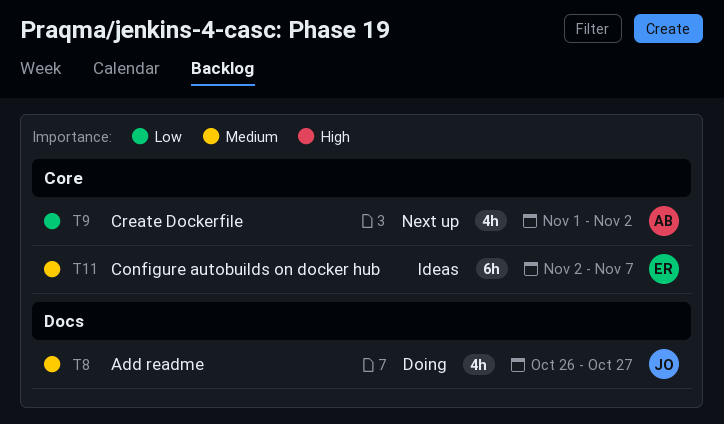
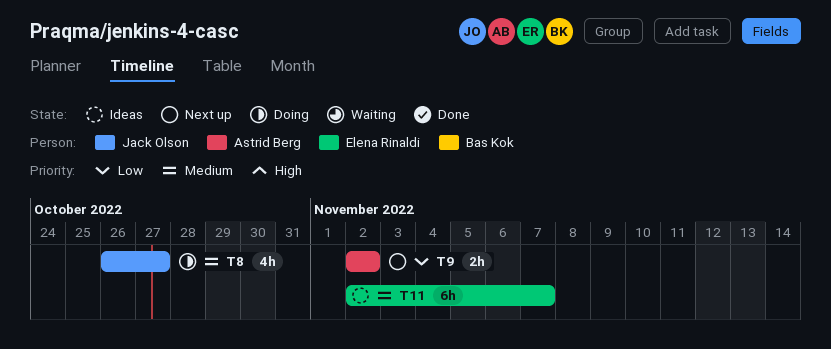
T9, estimate: 4h -> 2h
T9, start: Nov 1 -> Nov 2

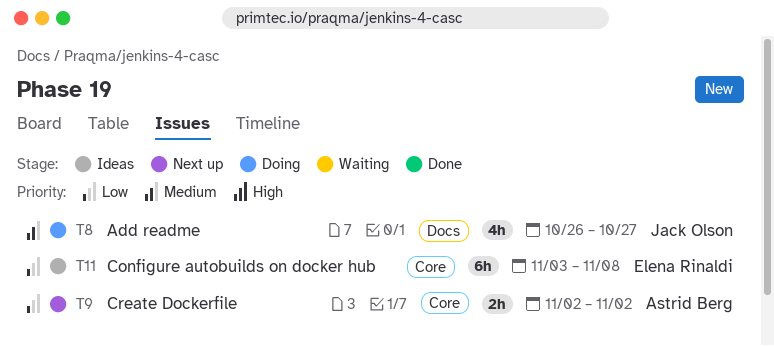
T11, priority: Medium -> Low
T11, start: Nov 2 -> Nov 3
T11, due: Nov 7 -> Nov 8

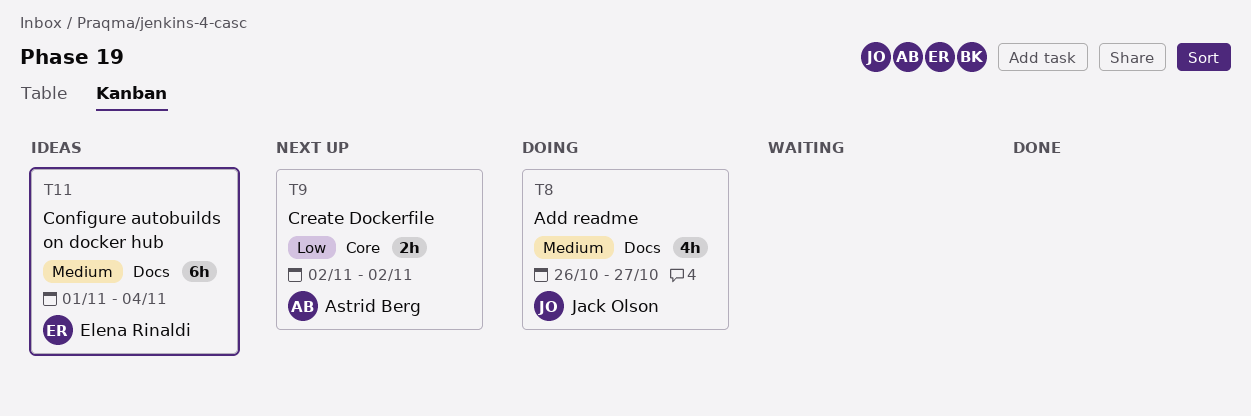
T11, priority: Low -> Medium
T11, label: Core -> Docs
T11, start: Nov 3 -> Nov 1
T11, due: Nov 8 -> Nov 4

